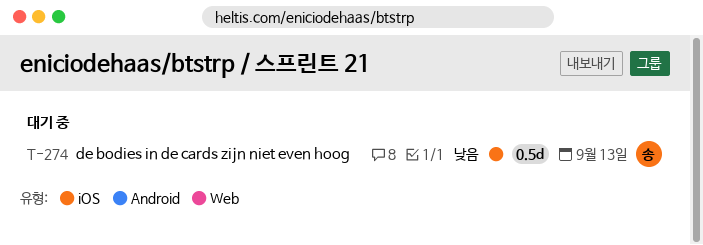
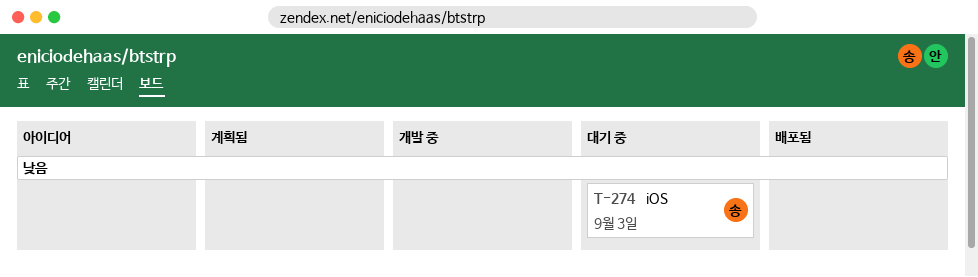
T-274, due: Sep 13 -> Sep 3

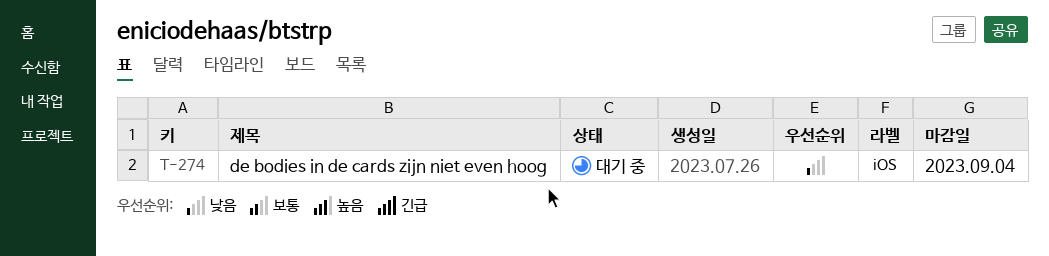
T-274, due: Sep 3 -> Sep 4

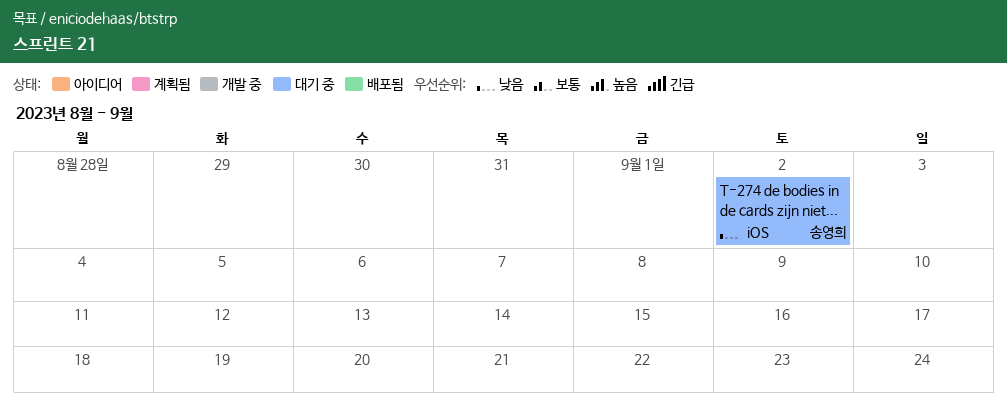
T-274, due: Sep 4 -> Sep 2

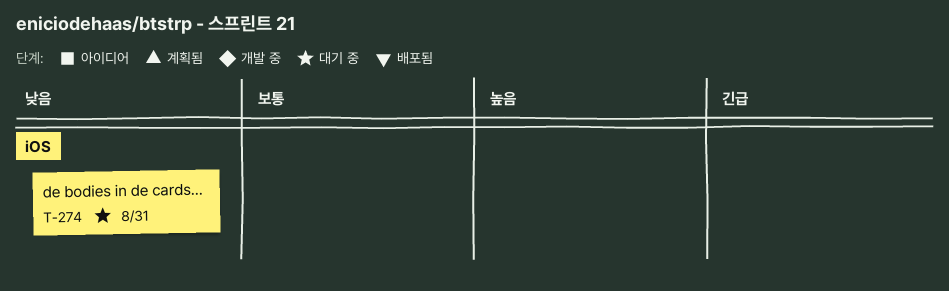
T-274, due: Sep 2 -> Aug 31

